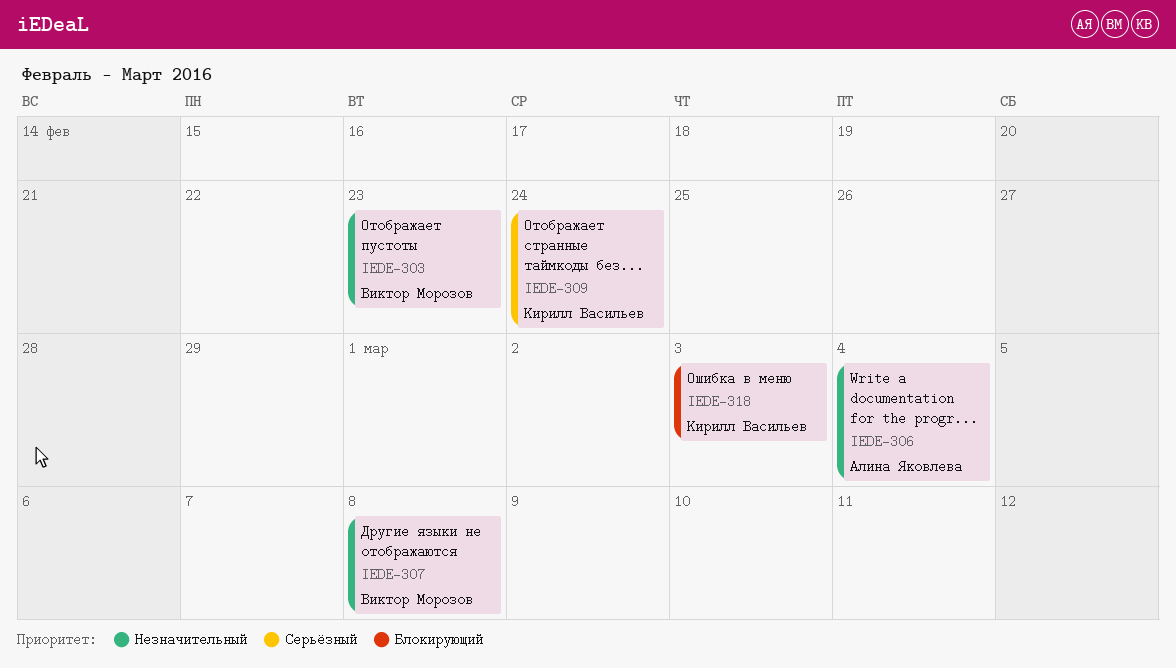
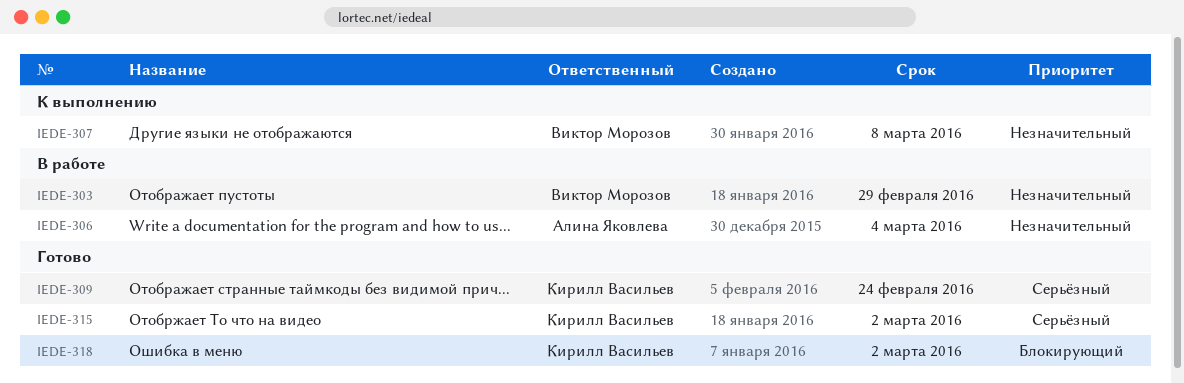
IEDE-303, due: Feb 23 -> Feb 29
IEDE-315: none -> present
IEDE-318, due: Mar 3 -> Mar 2

